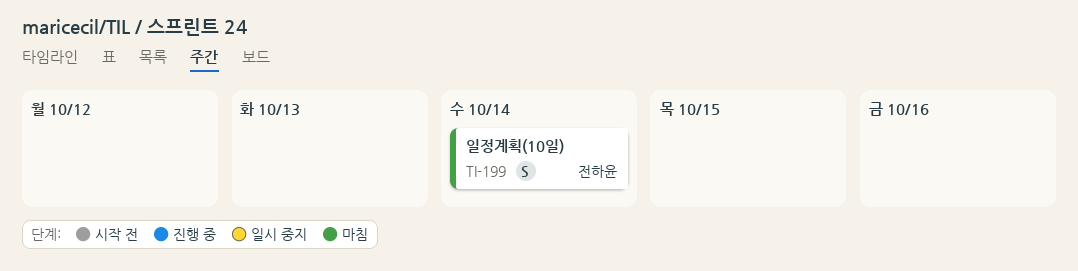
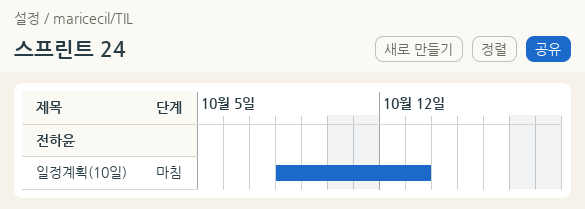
일정계획(10일), due: Oct 14 -> Oct 13

